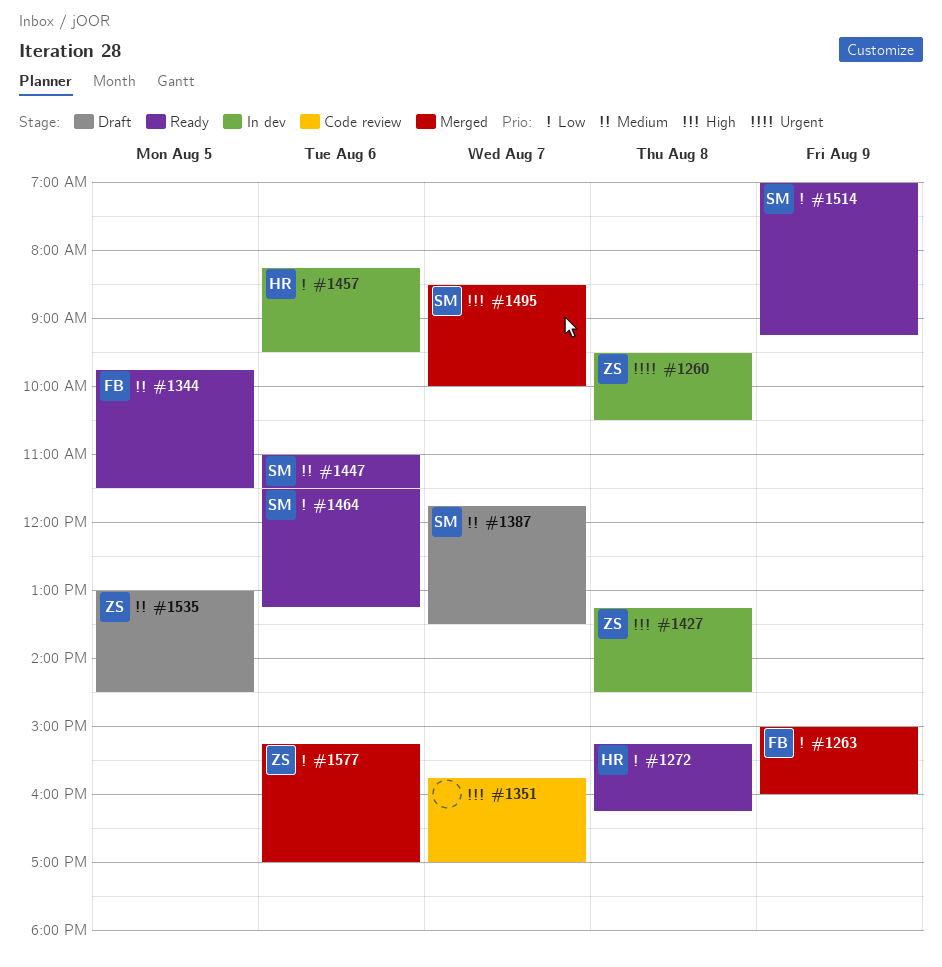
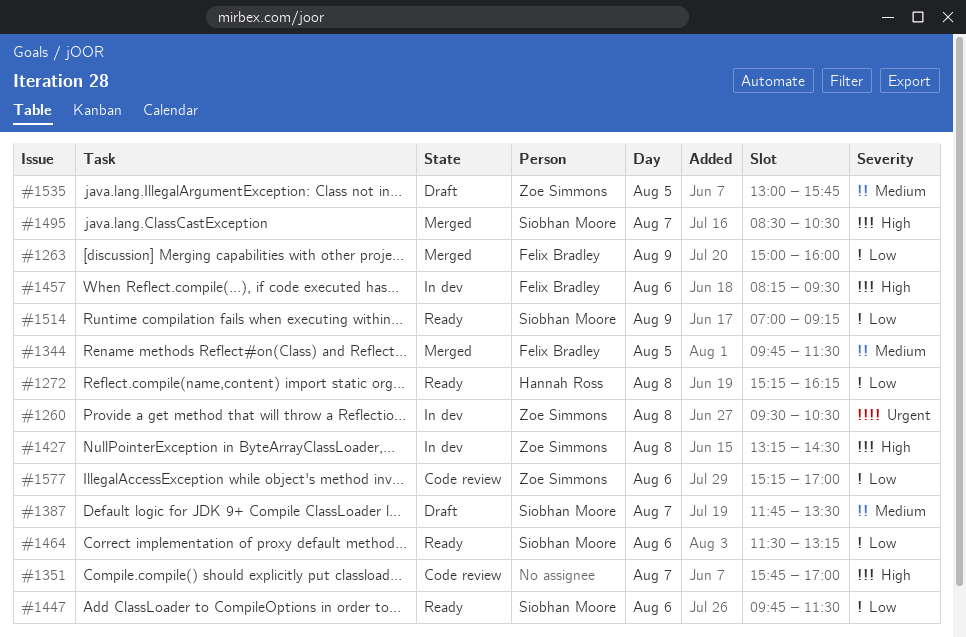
#1344, status: Ready -> Merged
#1447, priority: Medium -> Low
#1447, begins: 11:00 -> 09:45
#1457, owner: Hannah Ross -> Felix Bradley
#1457, priority: Low -> High
#1495, ends: 10:00 -> 10:30
#1535, ends: 14:30 -> 15:45
#1577, status: Merged -> Code review

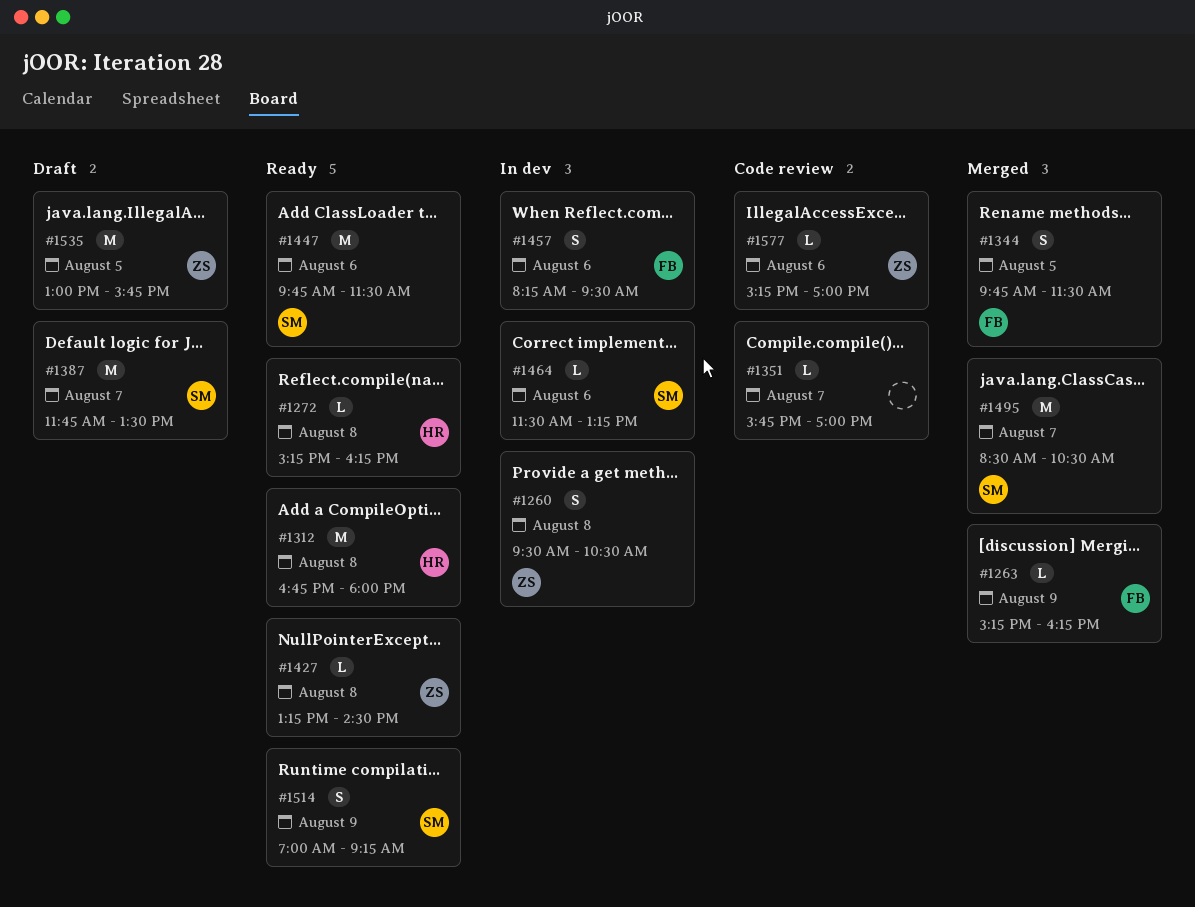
#1263, begins: 15:00 -> 15:15
#1263, ends: 16:00 -> 16:15
#1312: none -> present
#1427, status: In dev -> Ready
#1464, status: Ready -> In dev

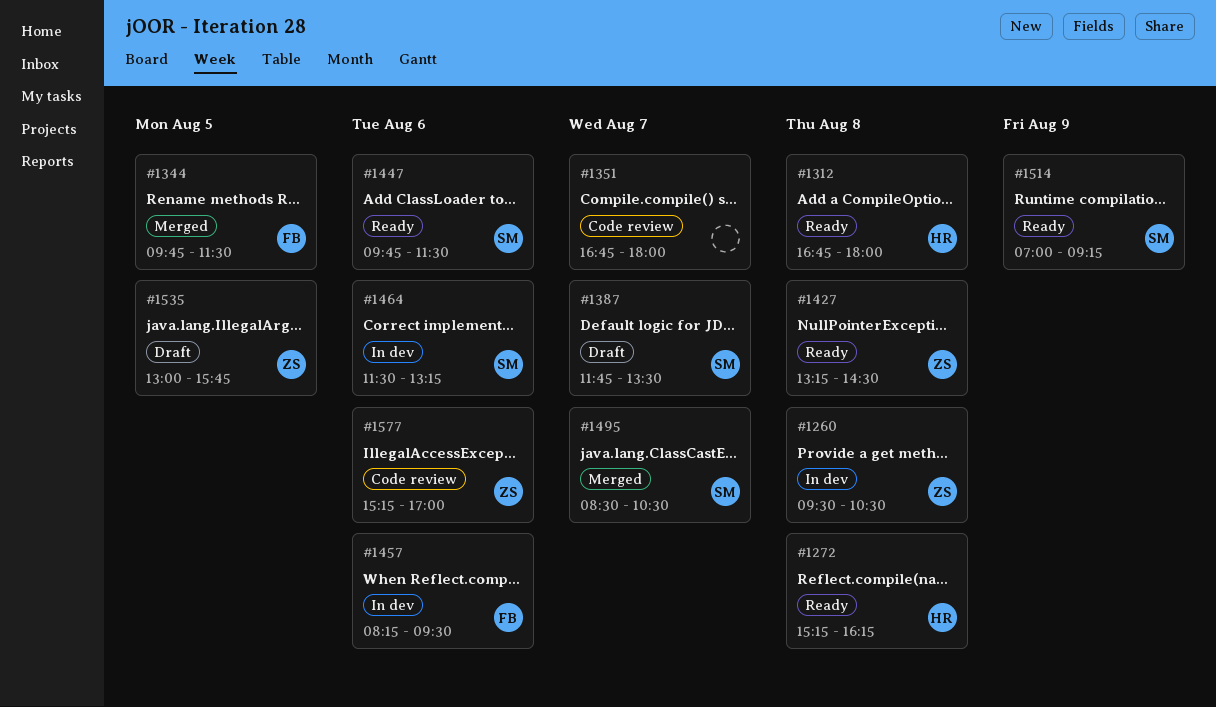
#1263: present -> none
#1351, begins: 15:45 -> 16:45
#1351, ends: 17:00 -> 18:00

